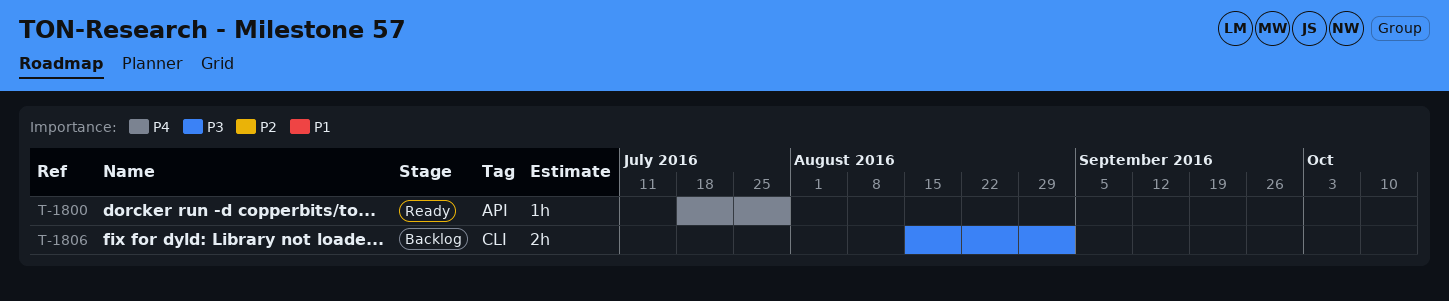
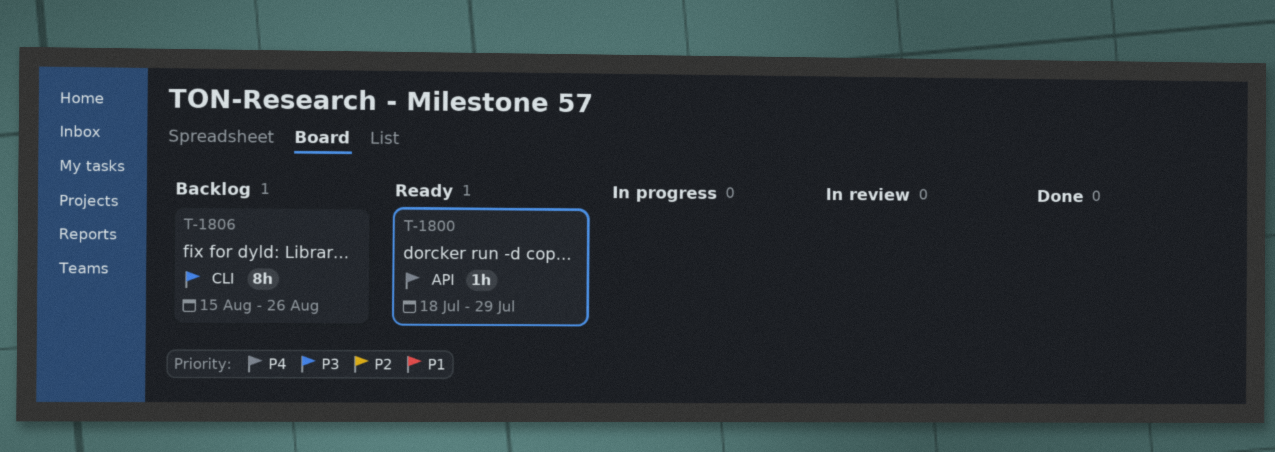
T-1806, estimate: 2h -> 8h
T-1806, due: Sep 2 -> Aug 26

